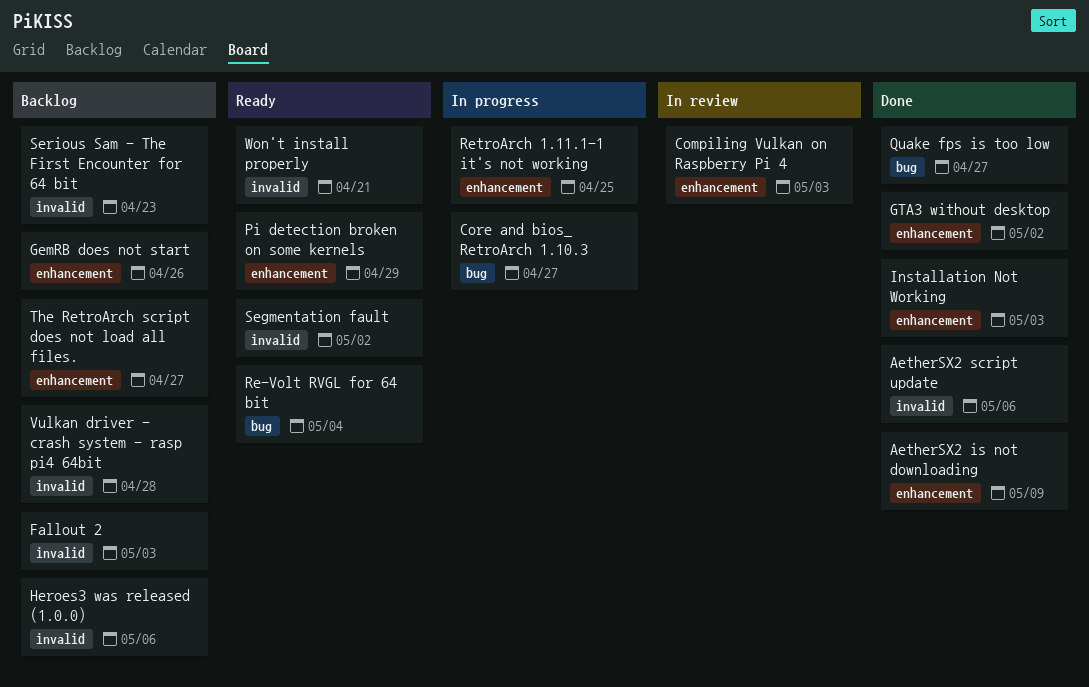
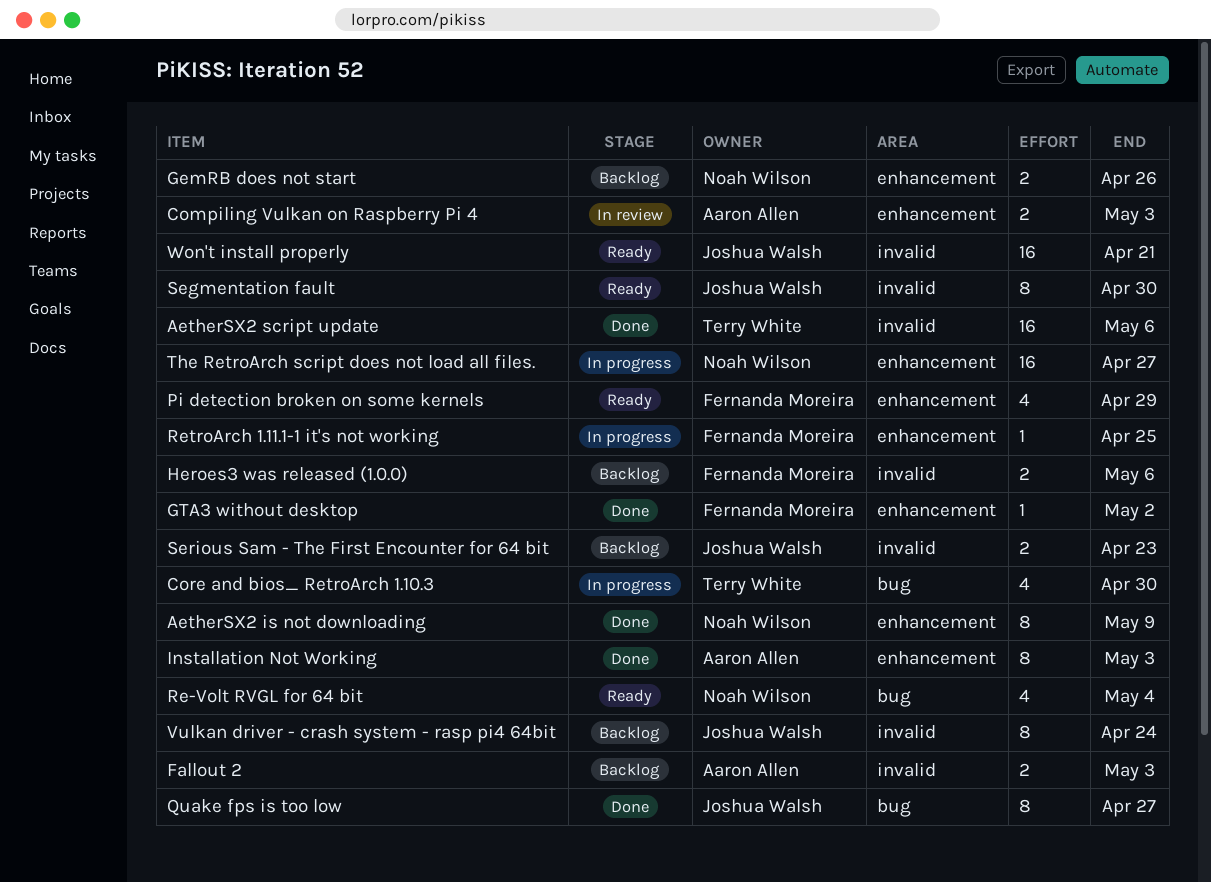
Core and bios_ RetroArch 1.10.3, due: Apr 27 -> Apr 30
Segmentation fault, due: May 2 -> Apr 30
The RetroArch script does not load all files., status: Backlog -> In progress
Vulkan driver - crash system - rasp pi4 64bit, due: Apr 28 -> Apr 24

